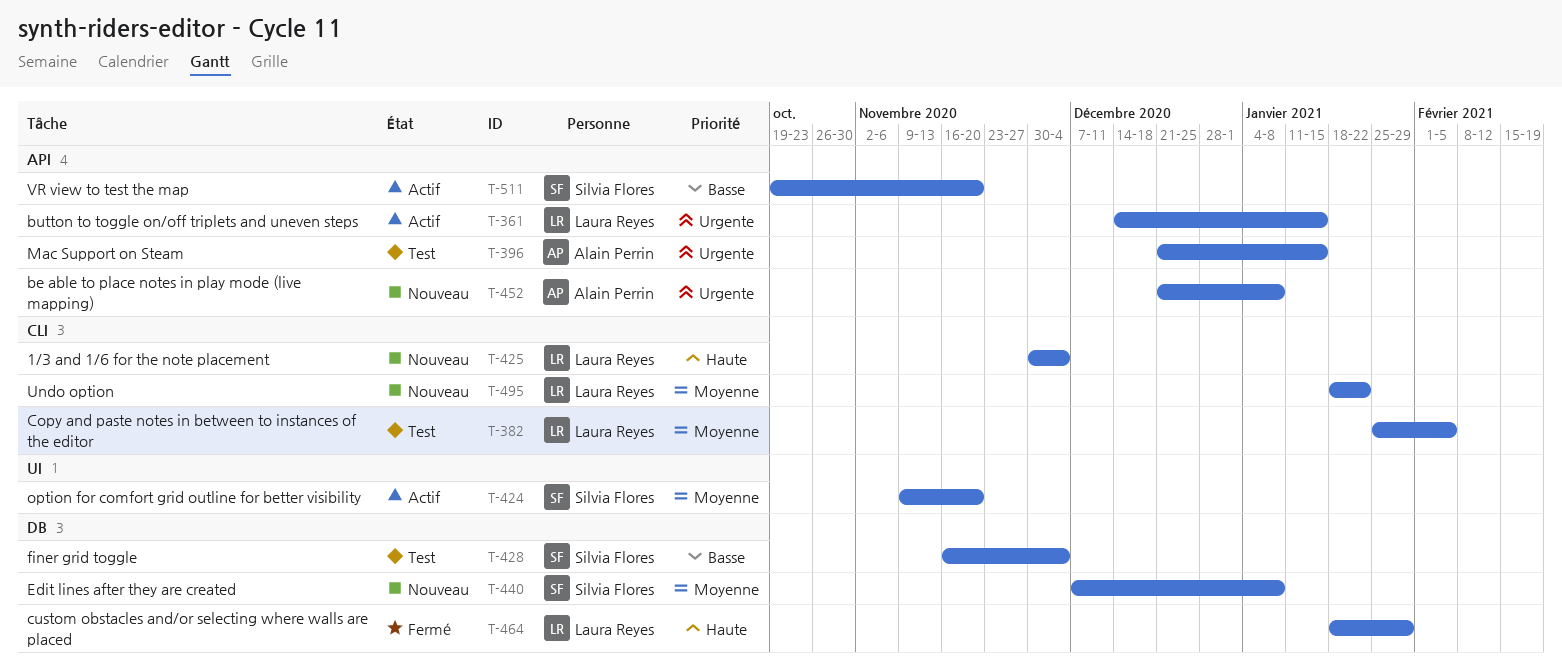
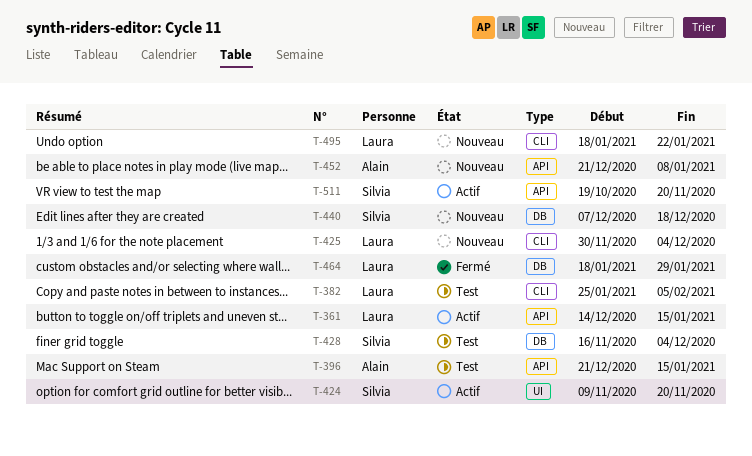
T-440, due: Jan 8 -> Dec 18

